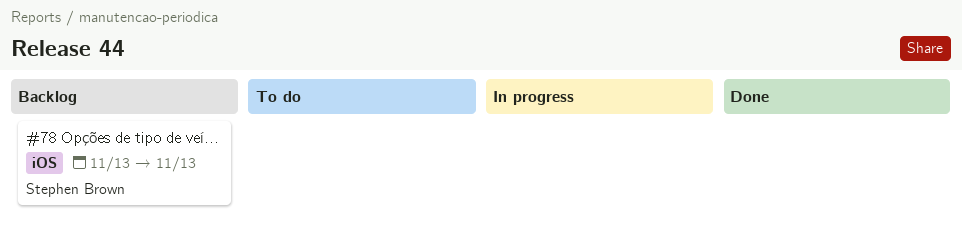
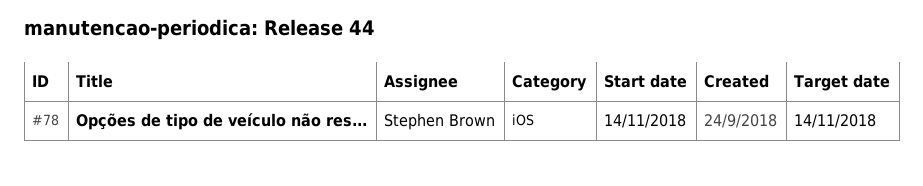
#78, start: Nov 13 -> Nov 14
#78, due: Nov 13 -> Nov 14

